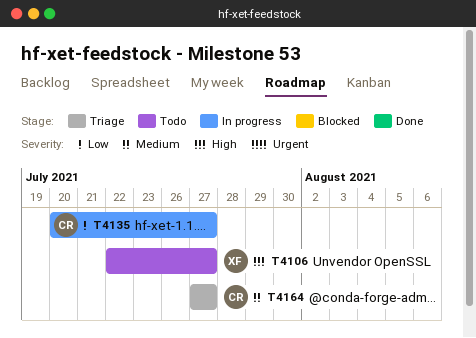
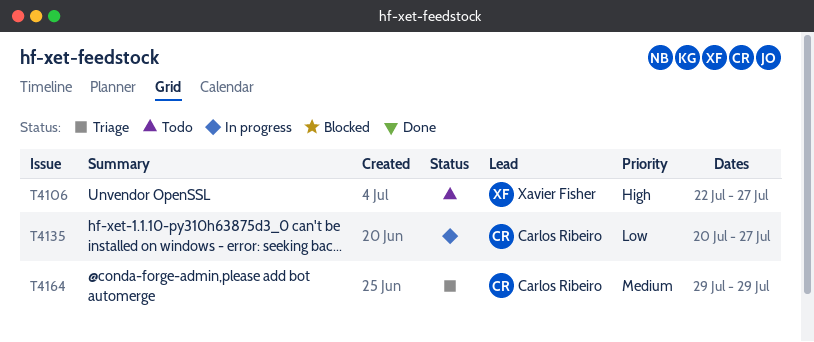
T4164, start: Jul 27 -> Jul 29
T4164, due: Jul 27 -> Jul 29

